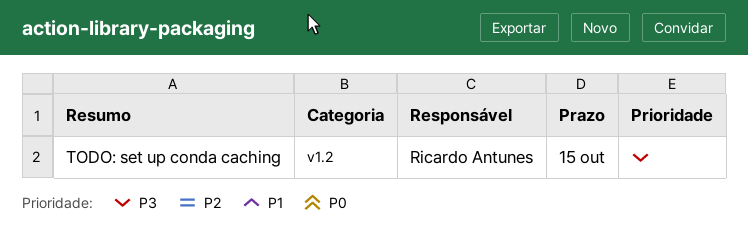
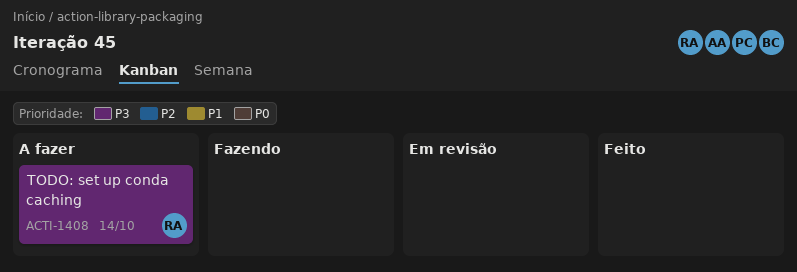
TODO: set up conda caching, due: Oct 15 -> Oct 14

